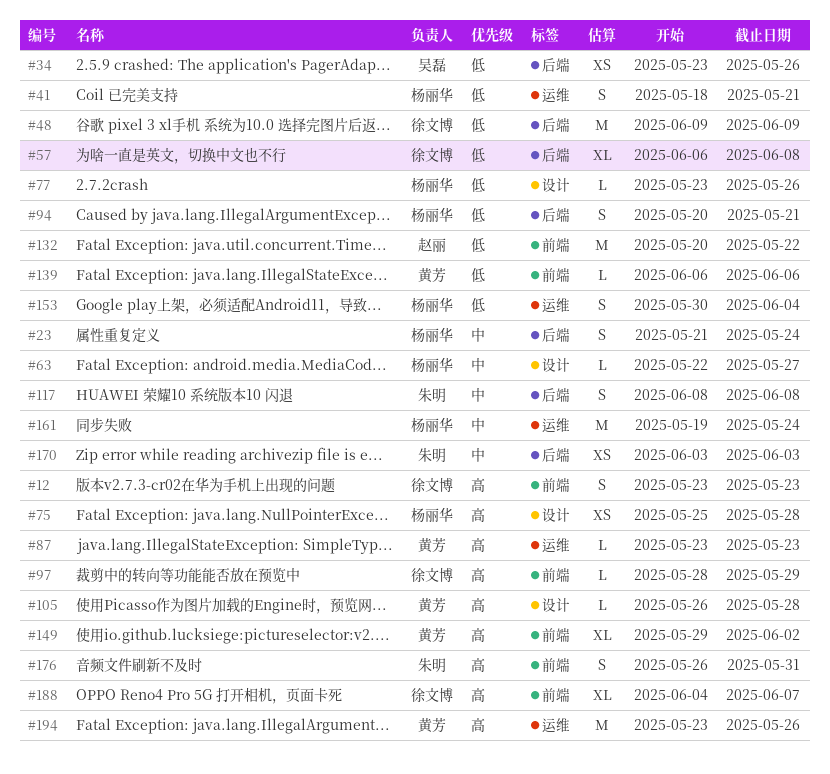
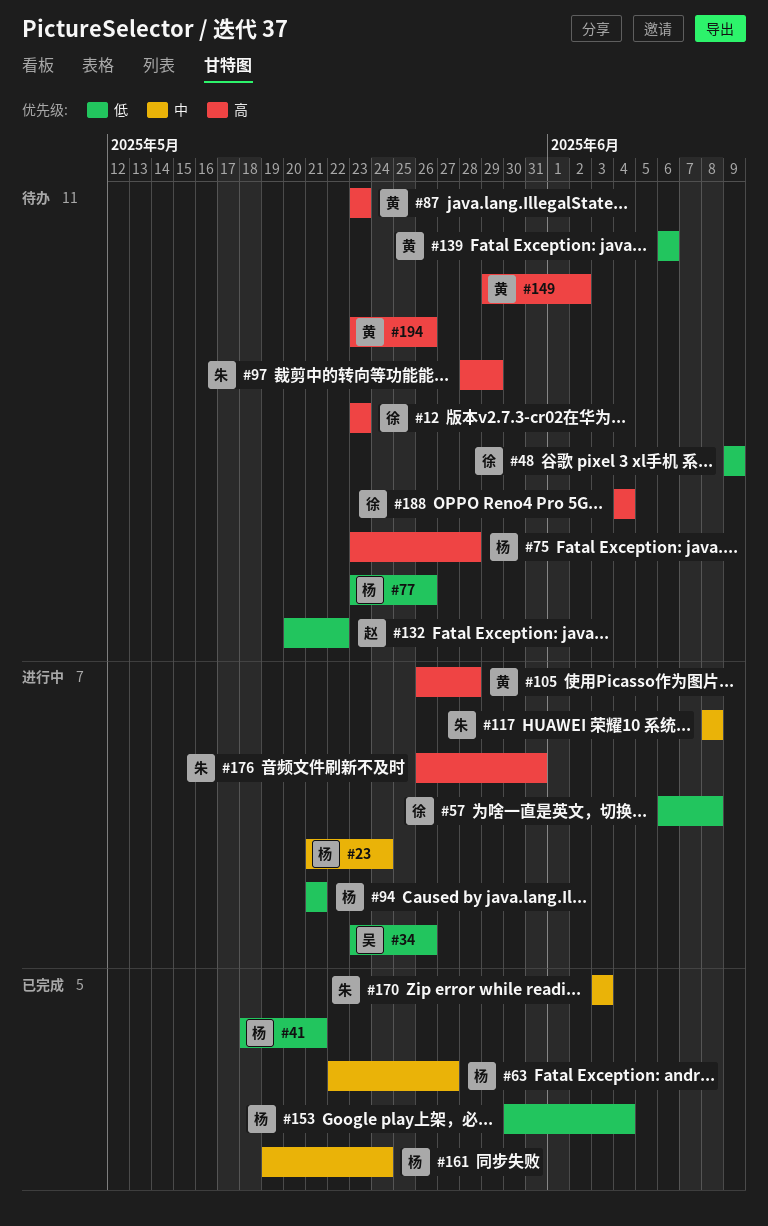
#75, start: May 25 -> May 23
#94, start: May 20 -> May 21
#97, owner: 徐文博 -> 朱明
#188, due: Jun 7 -> Jun 4

